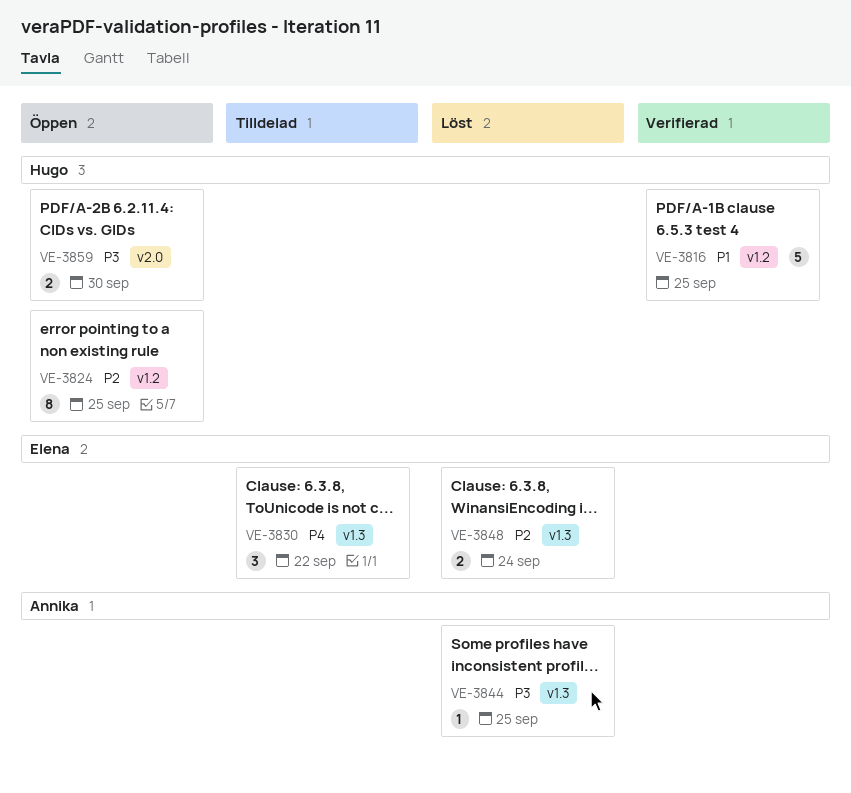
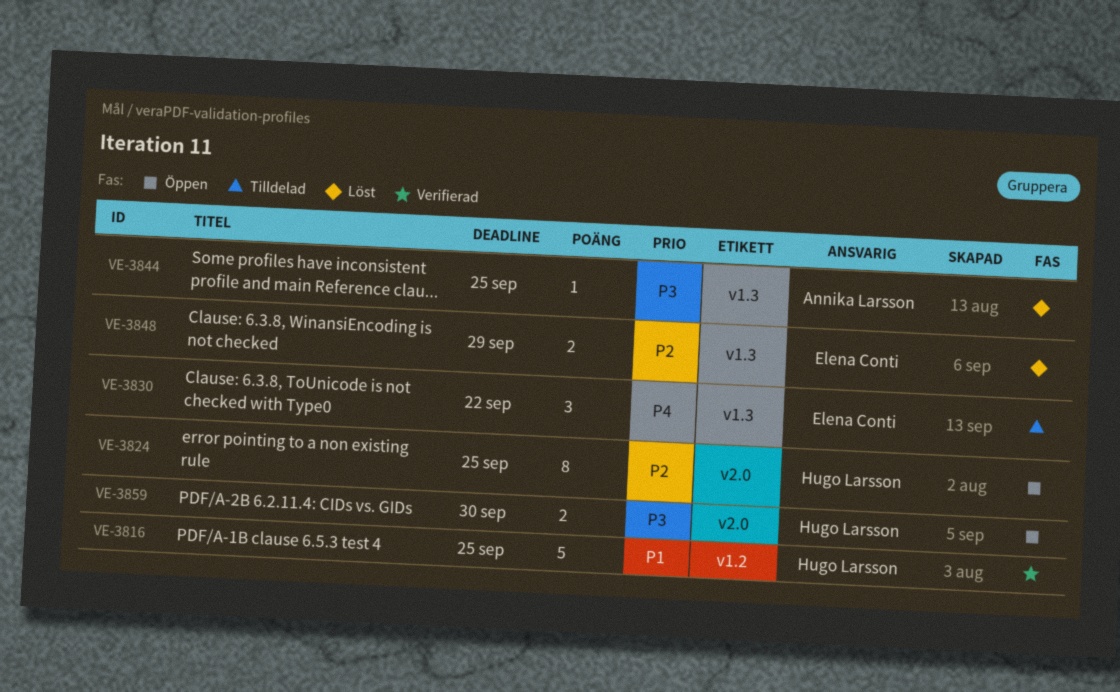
VE-3824, label: v1.2 -> v2.0
VE-3848, due: Sep 24 -> Sep 29

